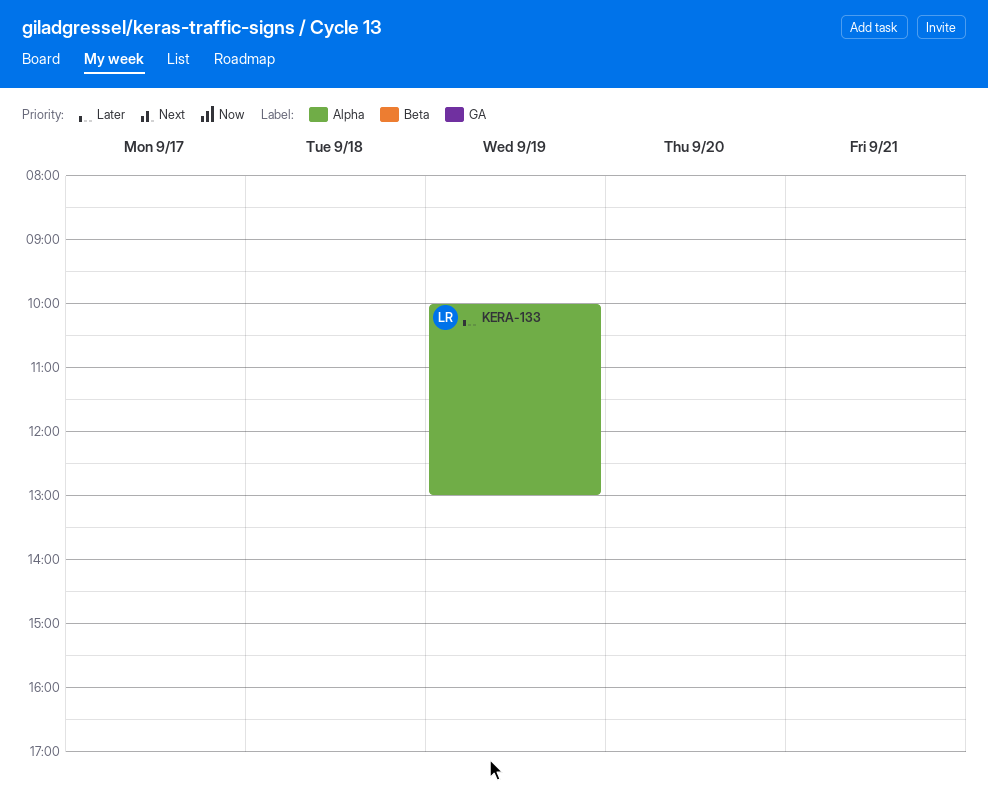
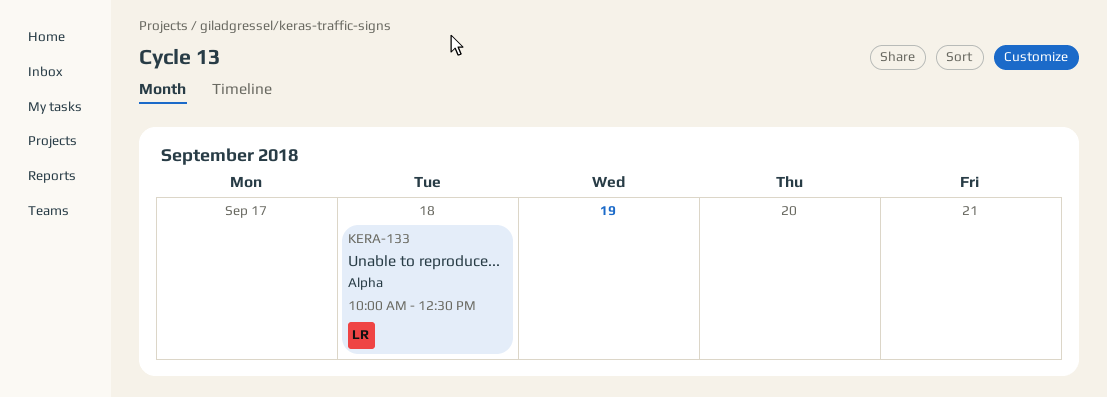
KERA-133, day: Sep 19 -> Sep 18
KERA-133, ends: 13:00 -> 12:30

